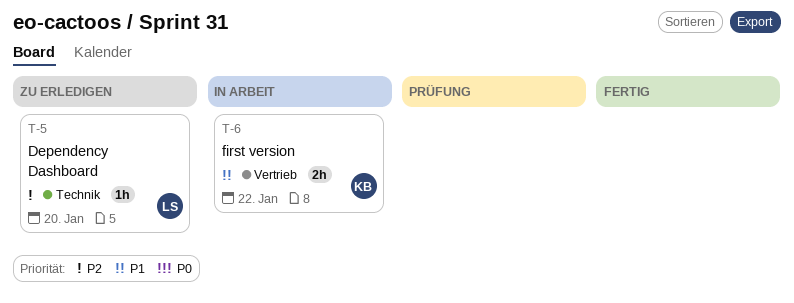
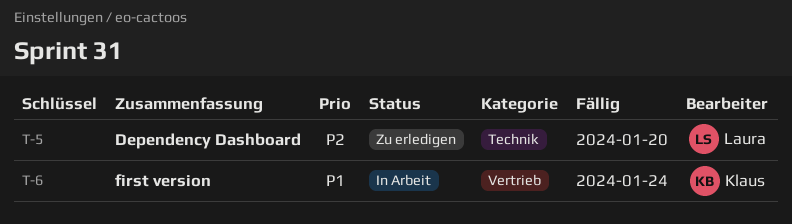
T-6, due: Jan 22 -> Jan 24

